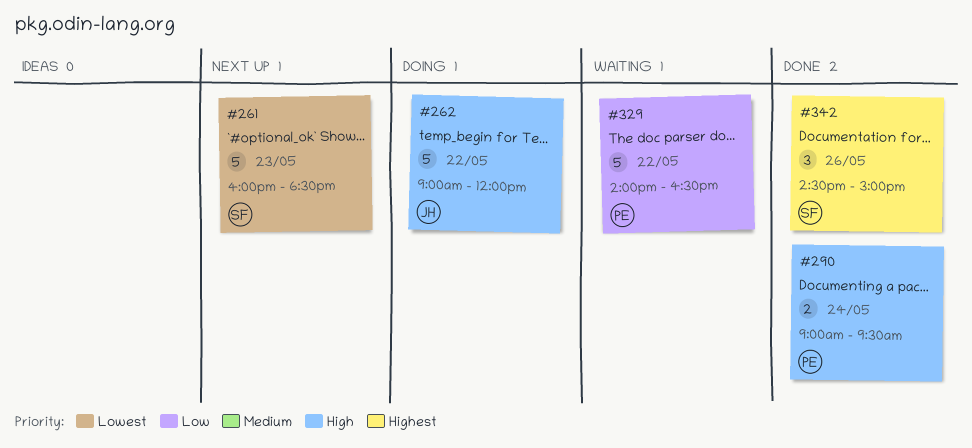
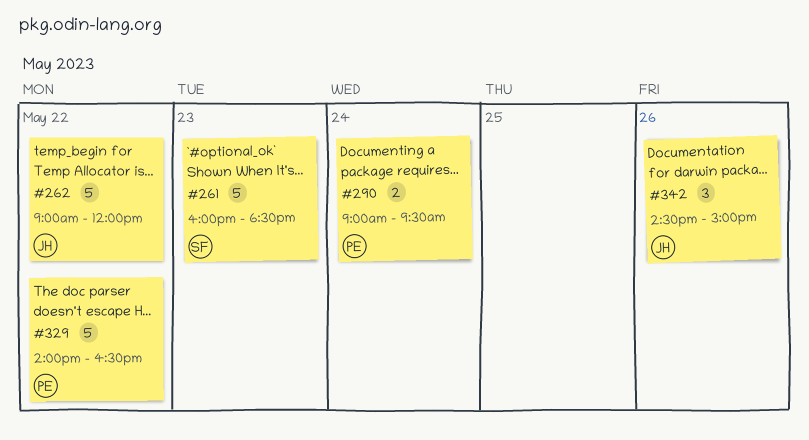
#342, owner: SF -> JH

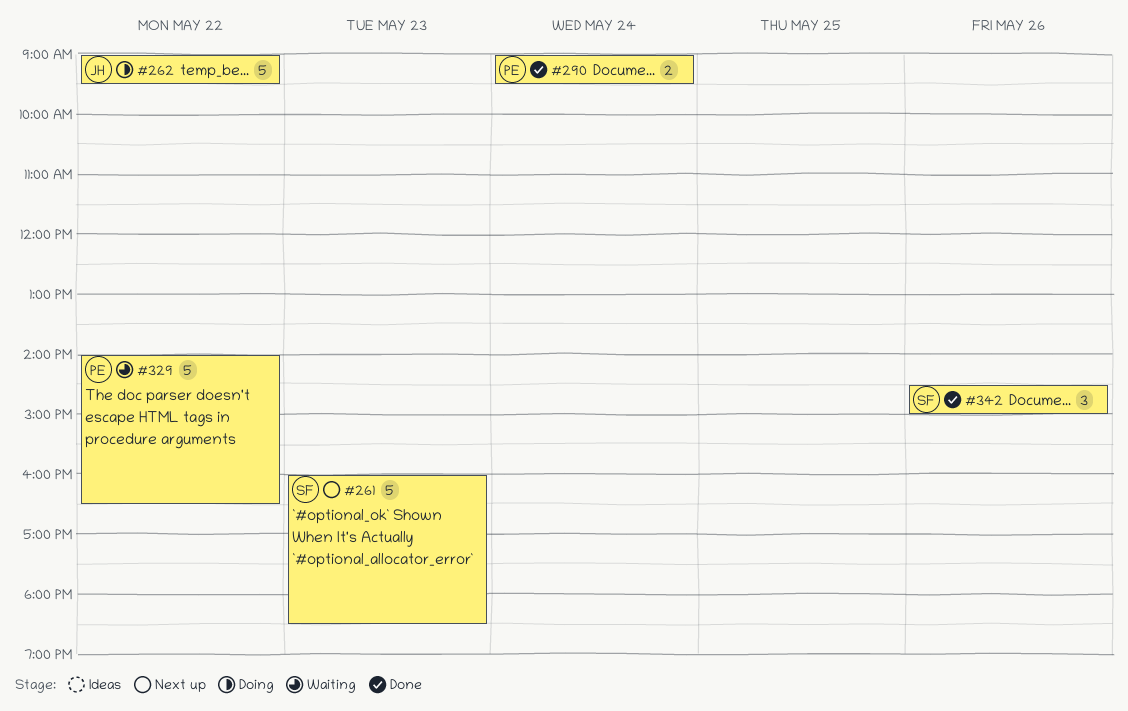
#262, ends: 12:00 -> 09:30
#342, owner: JH -> SF

